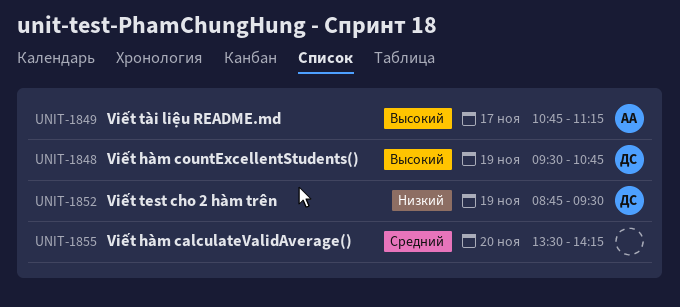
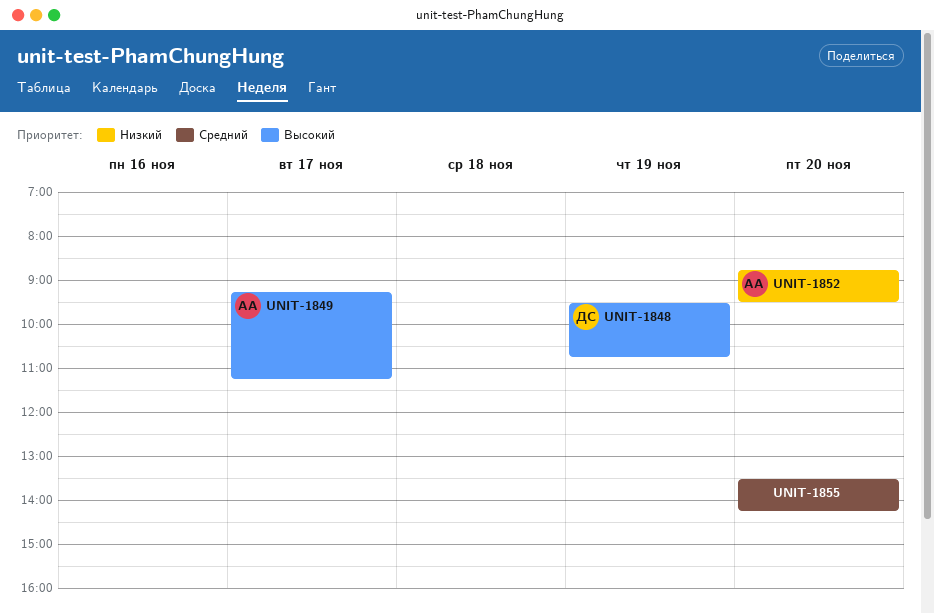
UNIT-1849, begins: 10:45 -> 09:15
UNIT-1852, owner: ДС -> АА
UNIT-1852, day: Nov 19 -> Nov 20

